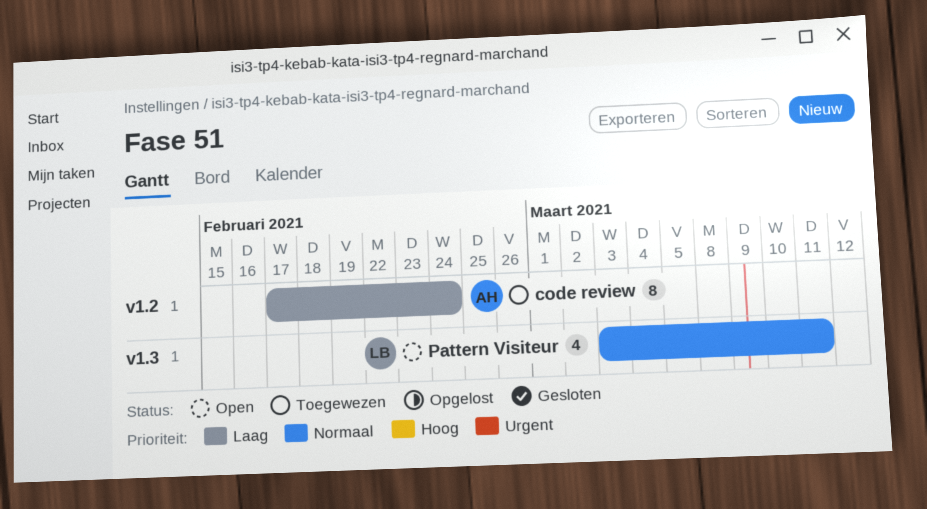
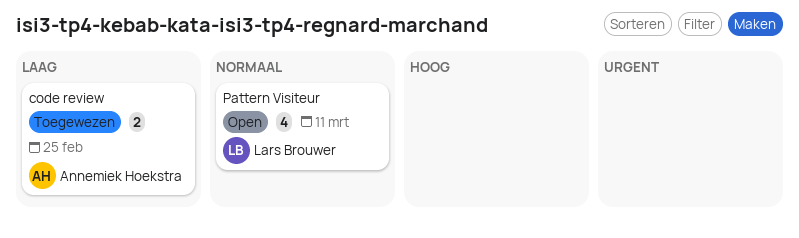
code review, estimate: 8 -> 2
code review, due: Feb 24 -> Feb 25

